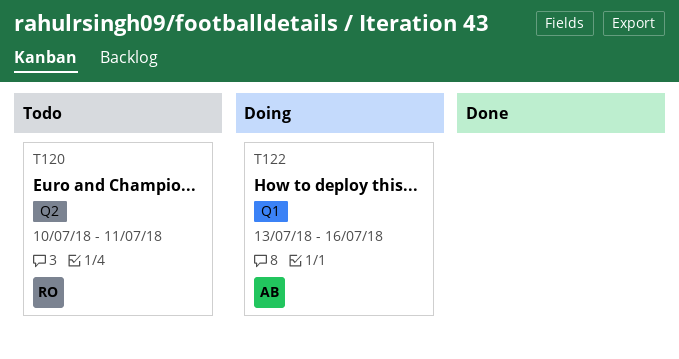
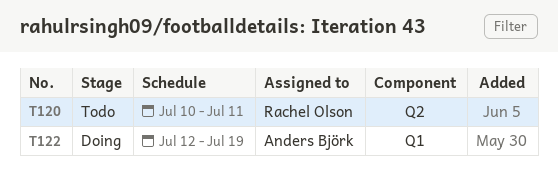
T122, start: Jul 13 -> Jul 12
T122, due: Jul 16 -> Jul 19

